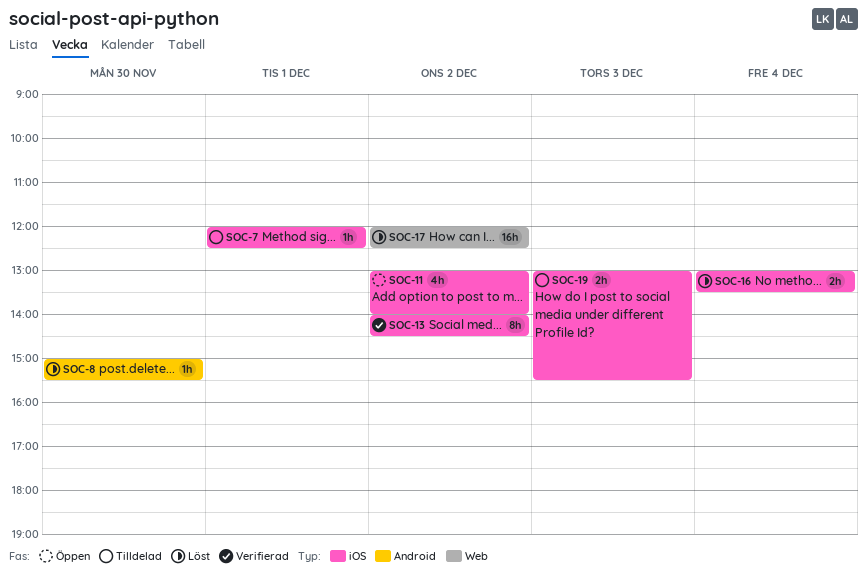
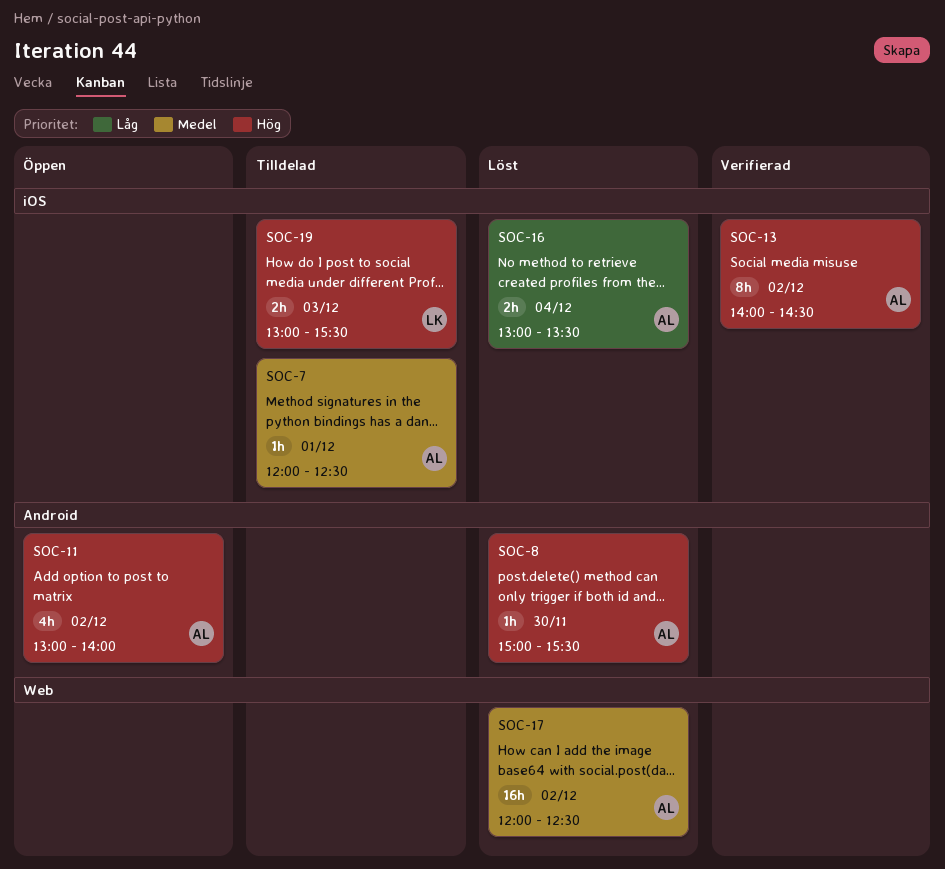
SOC-11, label: iOS -> Android

